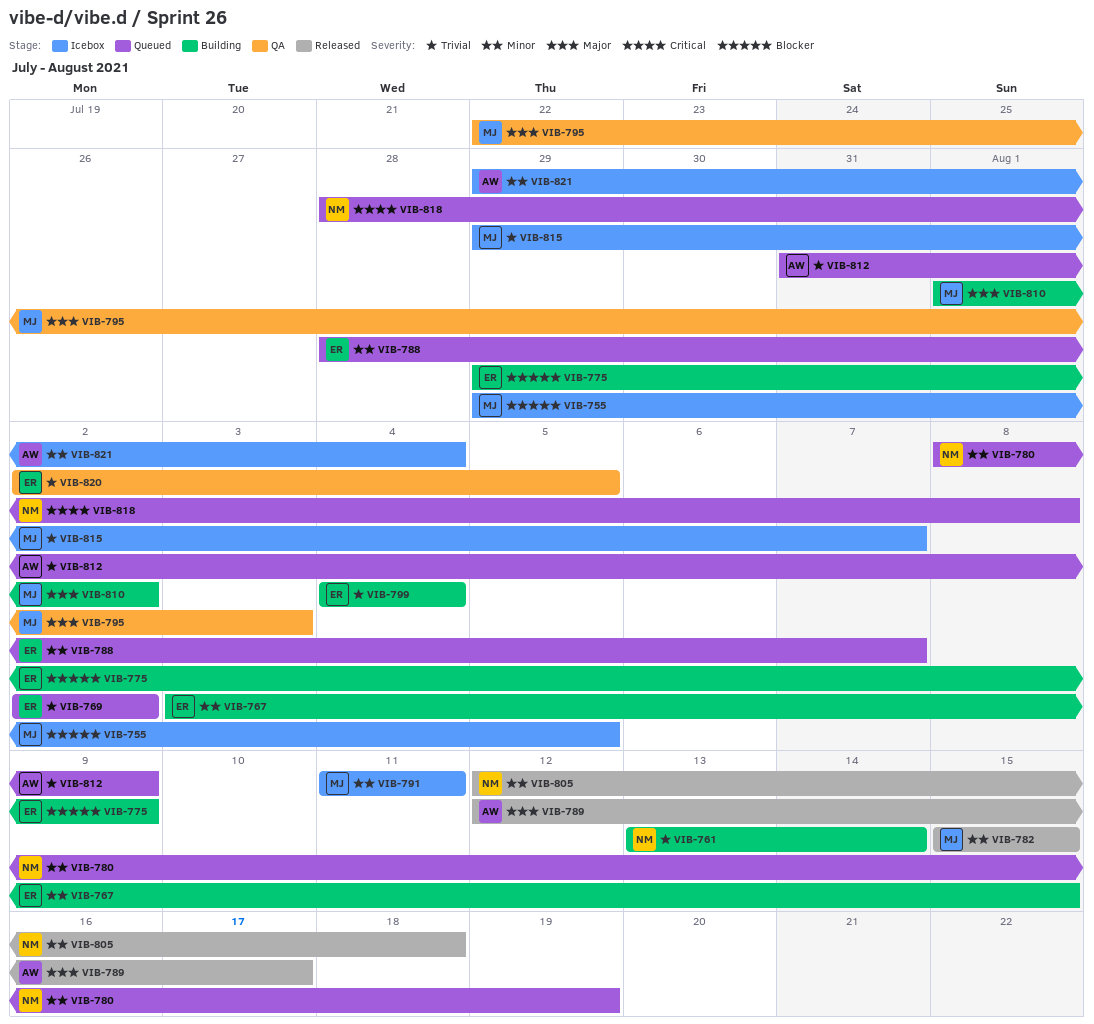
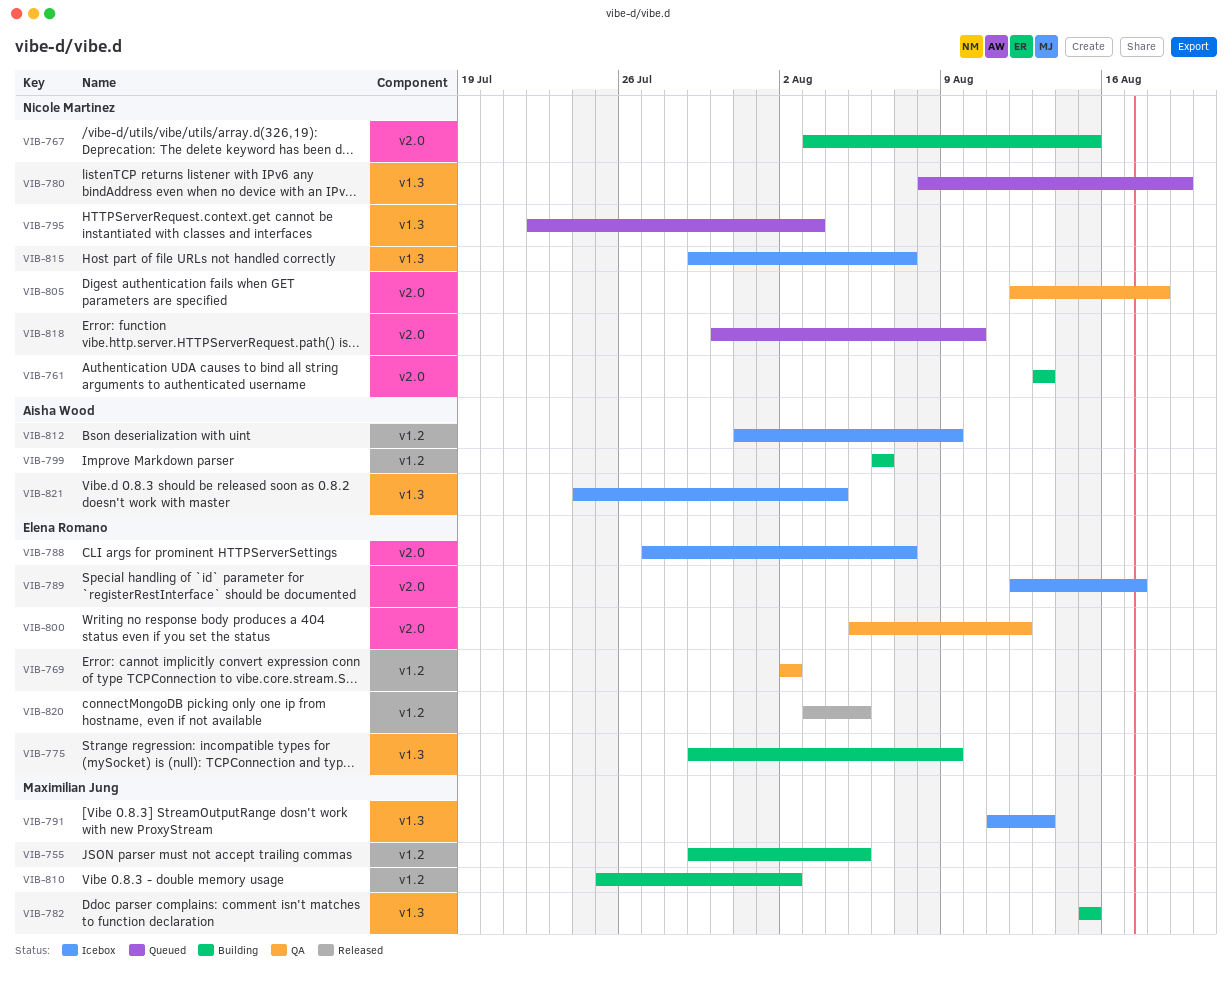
VIB-755, status: Icebox -> Building
VIB-761, due: Aug 14 -> Aug 13
VIB-767, owner: Elena Romano -> Nicole Martinez
VIB-769, status: Queued -> QA
VIB-782, status: Released -> Building
VIB-788, status: Queued -> Icebox
VIB-788, start: Jul 28 -> Jul 27
VIB-789, status: Released -> Icebox
VIB-789, owner: Aisha Wood -> Elena Romano
VIB-791, due: Aug 11 -> Aug 13
VIB-795, status: QA -> Queued
VIB-795, owner: Maximilian Jung -> Nicole Martinez
VIB-799, owner: Elena Romano -> Aisha Wood
VIB-799, start: Aug 4 -> Aug 6
VIB-799, due: Aug 4 -> Aug 6
VIB-800: none -> present
VIB-805, status: Released -> QA
VIB-810, start: Aug 1 -> Jul 25
VIB-812, status: Queued -> Icebox
VIB-815, owner: Maximilian Jung -> Nicole Martinez
VIB-818, start: Jul 28 -> Jul 30
VIB-818, due: Aug 8 -> Aug 10
VIB-820, status: QA -> Released
VIB-820, start: Aug 2 -> Aug 3
VIB-821, start: Jul 29 -> Jul 24

